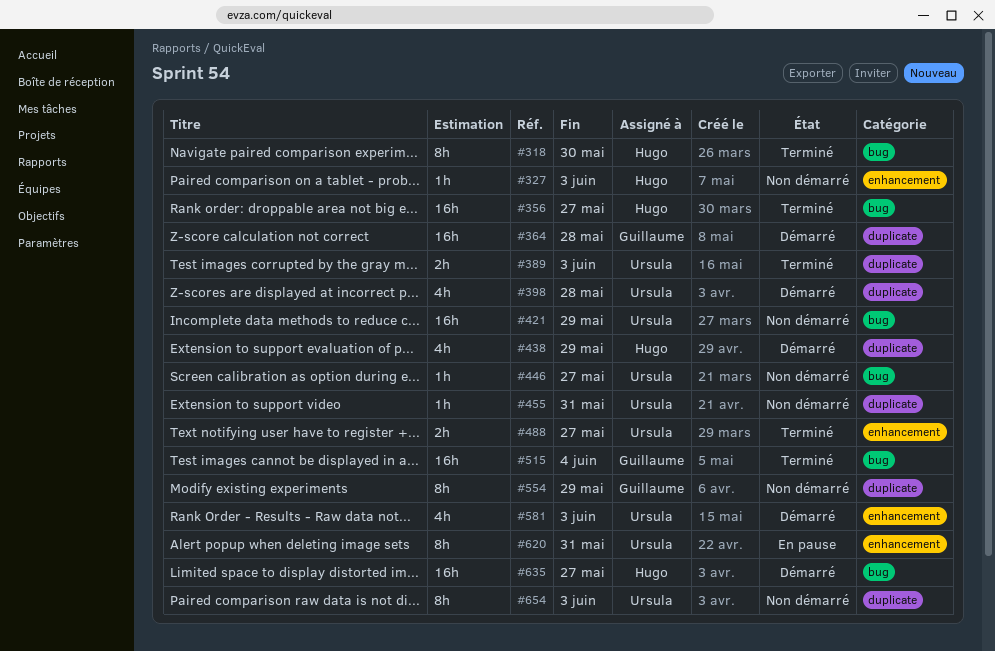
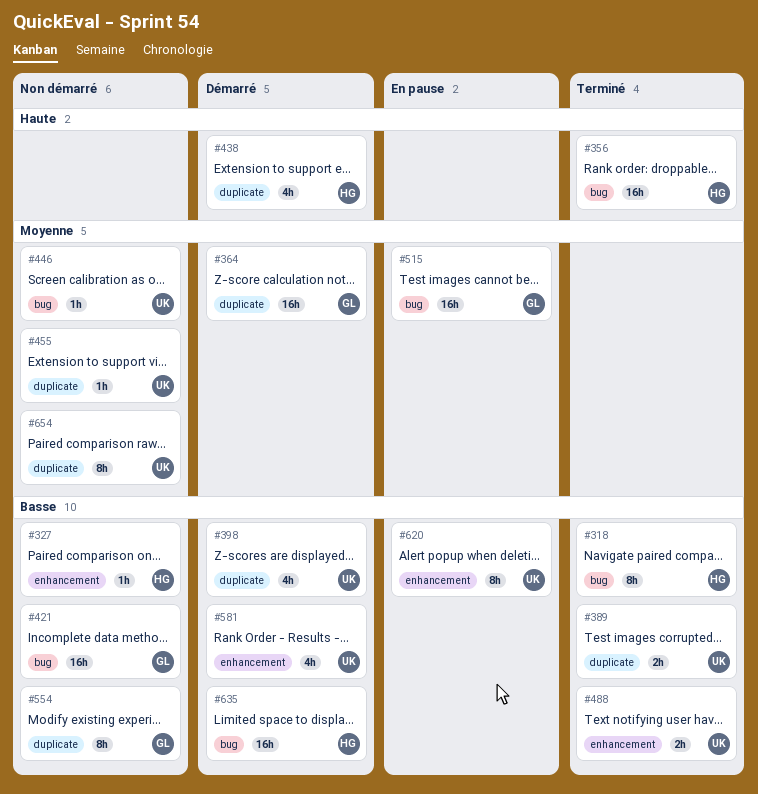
#421, owner: Ursula -> Guillaume
#515, status: Terminé -> En pause

